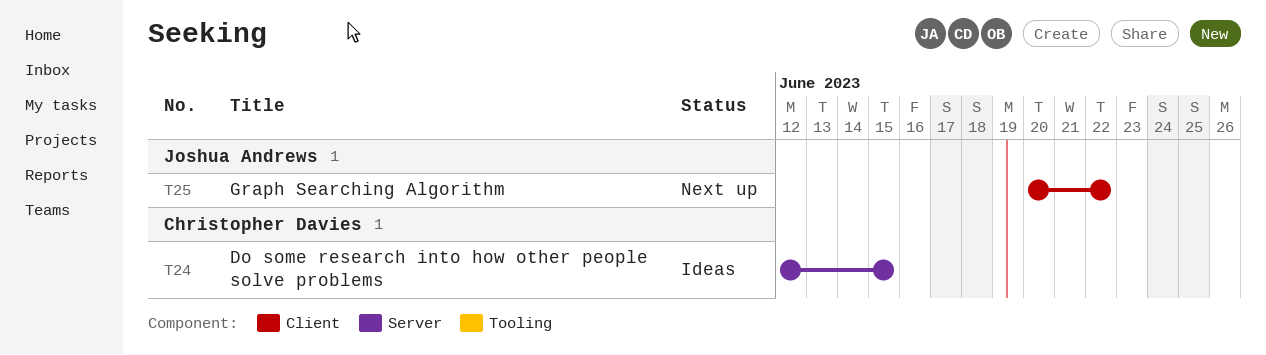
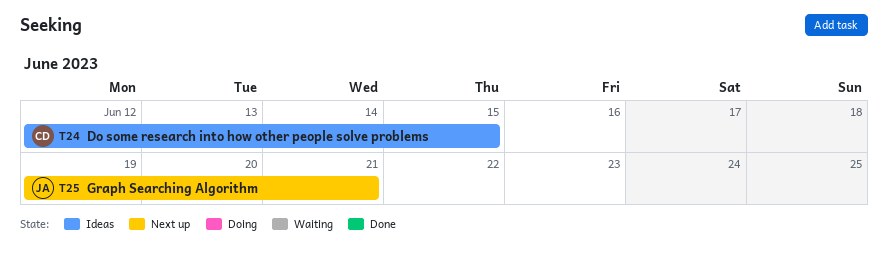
T25, start: Jun 20 -> Jun 19
T25, due: Jun 22 -> Jun 21

